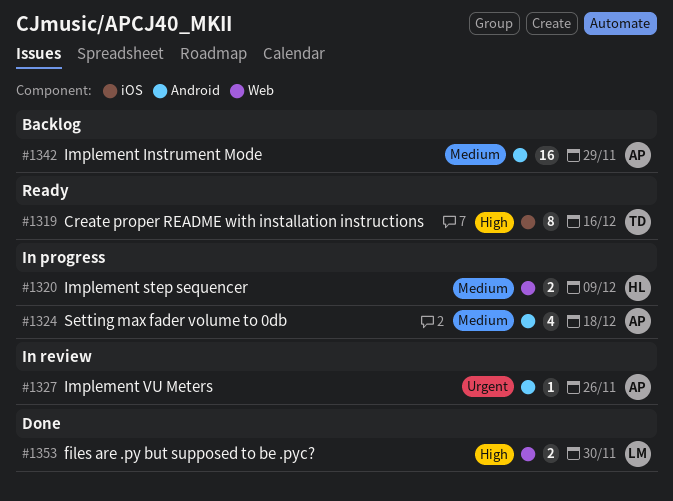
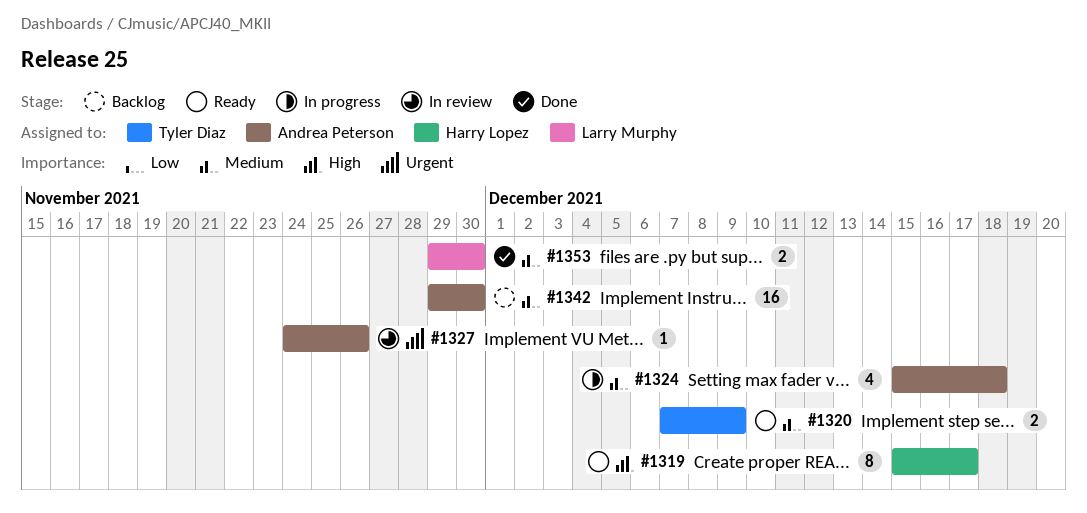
#1319, owner: Tyler Diaz -> Harry Lopez
#1319, due: Dec 16 -> Dec 17
#1320, status: In progress -> Ready
#1320, owner: Harry Lopez -> Tyler Diaz
#1342, due: Nov 29 -> Nov 30
#1353, priority: High -> Medium

